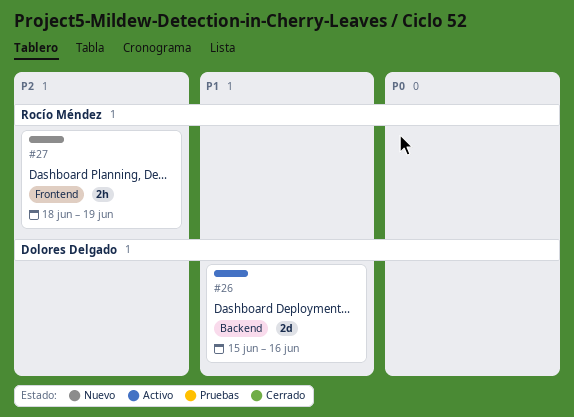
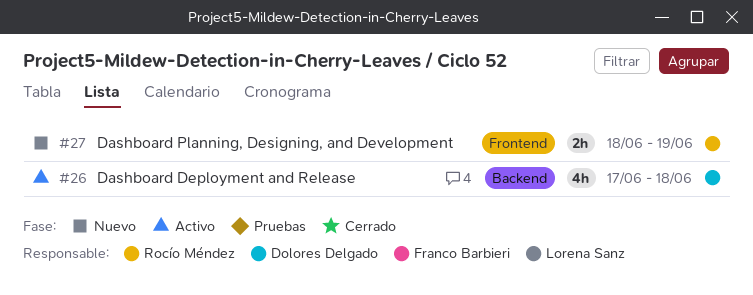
#26, estimate: 2d -> 4h
#26, start: Jun 15 -> Jun 17
#26, due: Jun 16 -> Jun 18

